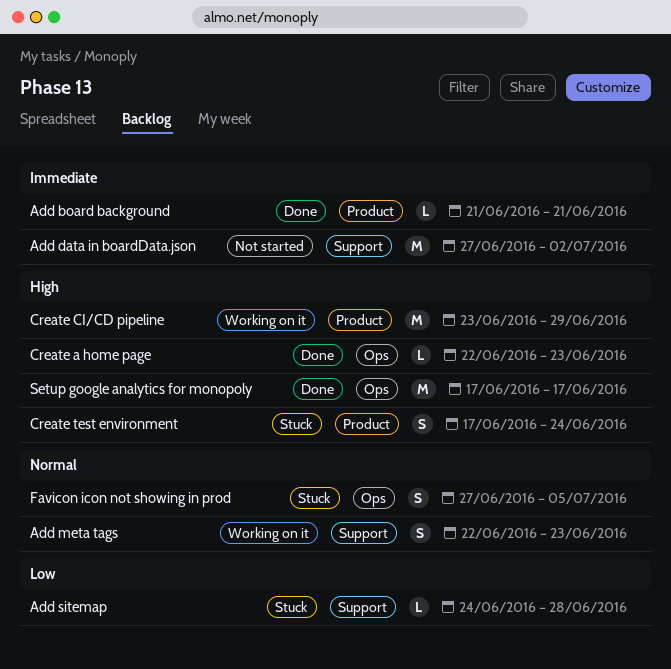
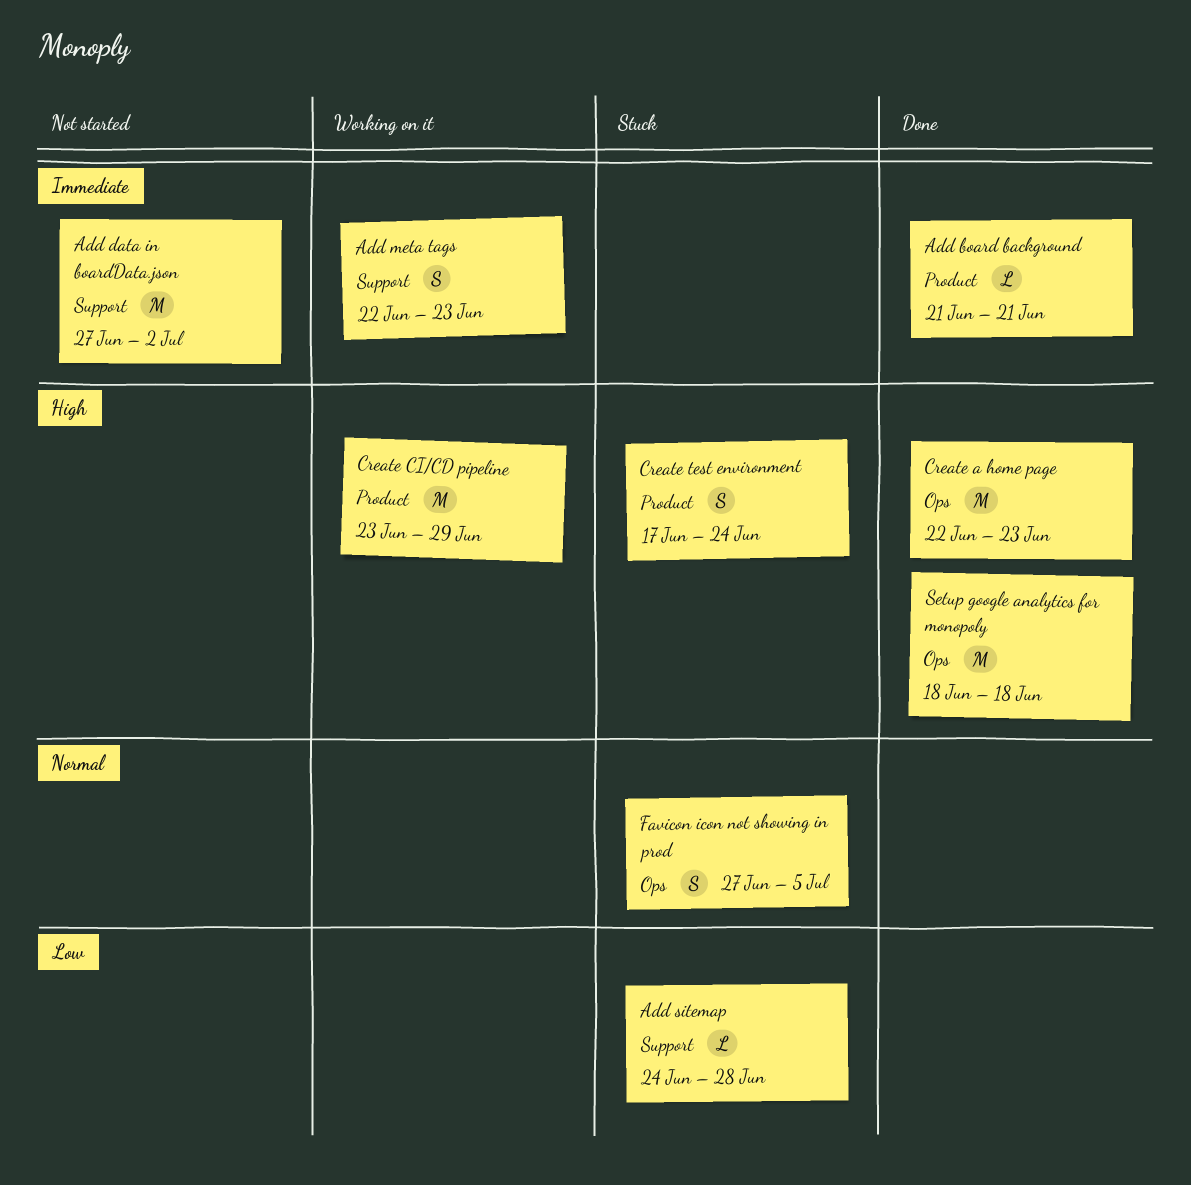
Add meta tags, priority: Normal -> Immediate
Create a home page, estimate: L -> M
Setup google analytics for monopoly, start: Jun 17 -> Jun 18
Setup google analytics for monopoly, due: Jun 17 -> Jun 18

